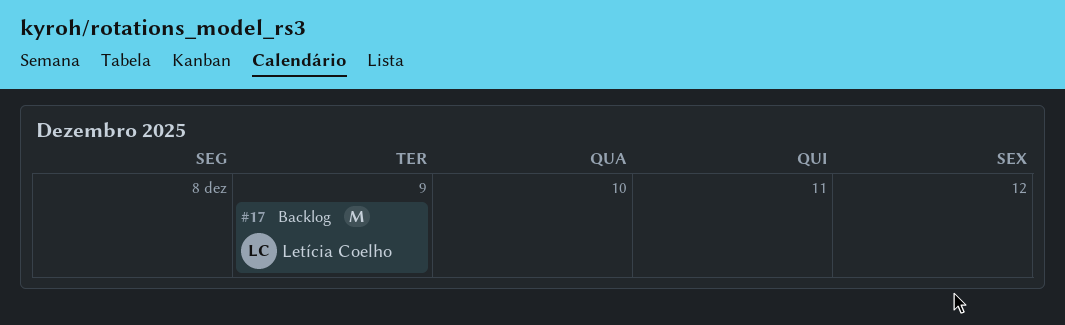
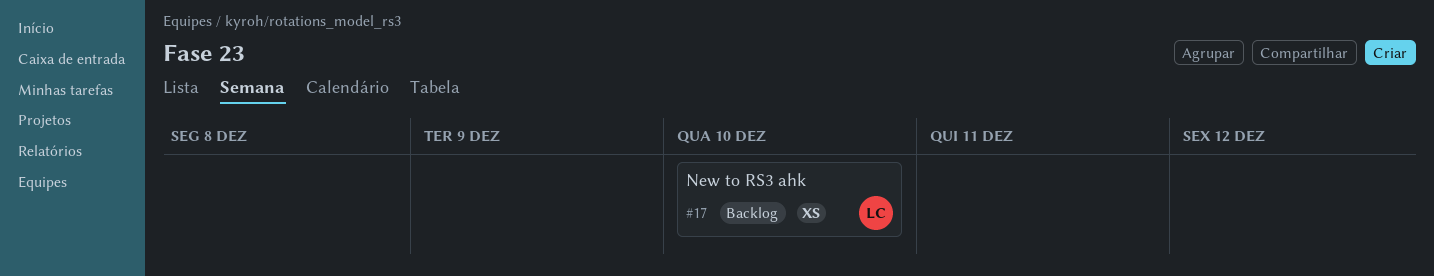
#17, estimate: M -> XS
#17, due: Dec 9 -> Dec 10

